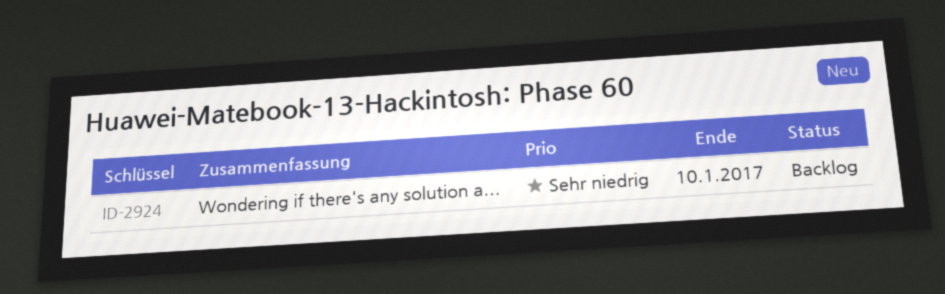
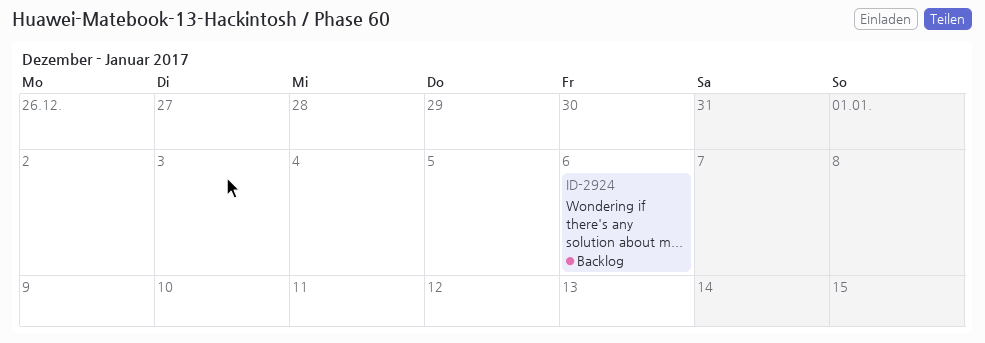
ID-2924, due: Jan 10 -> Jan 6

